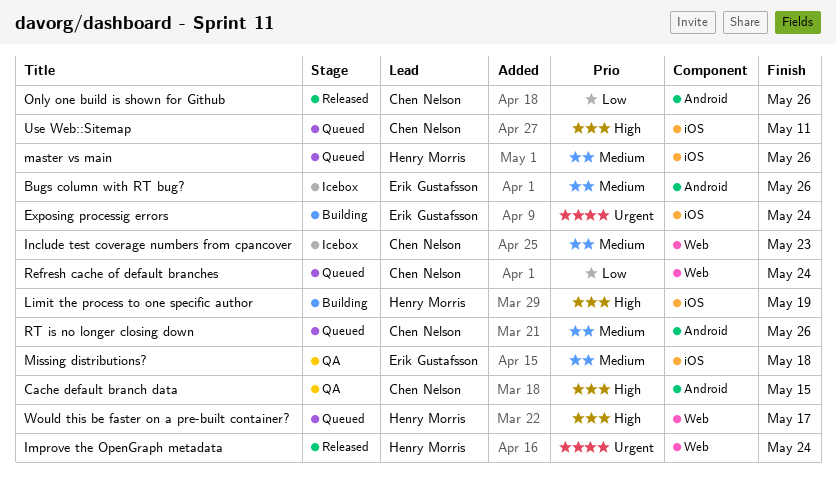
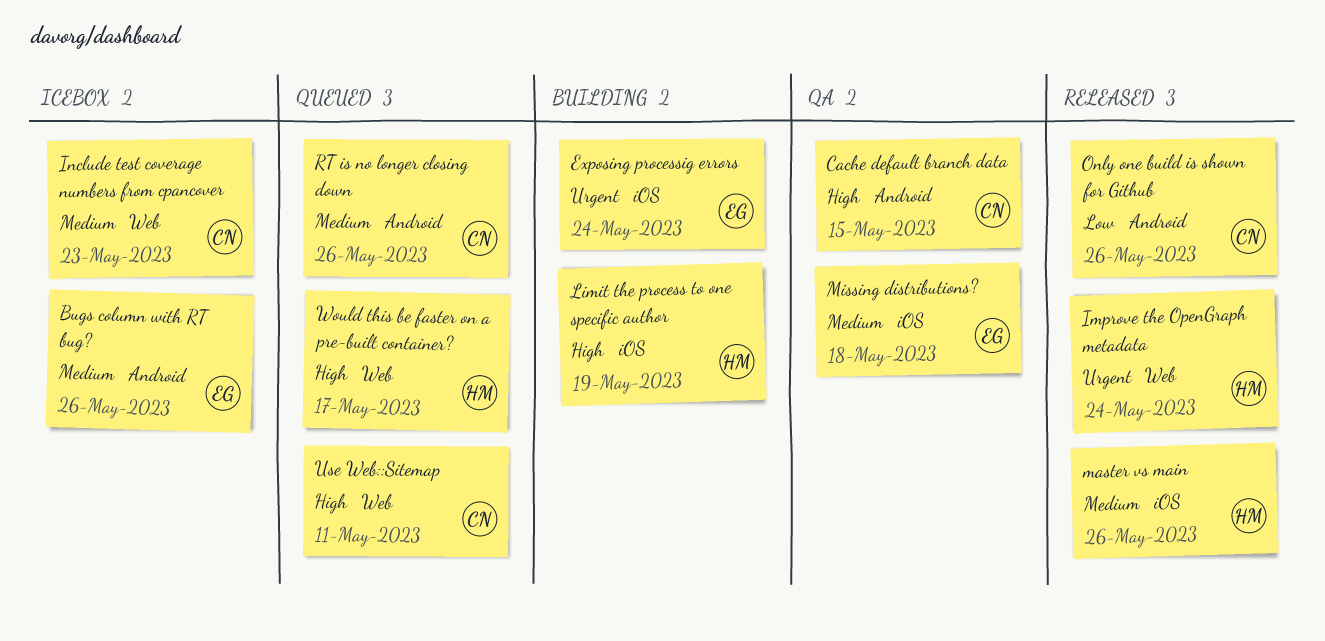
master vs main, status: Queued -> Released
Refresh cache of default branches: present -> none
Use Web::Sitemap, label: iOS -> Web

